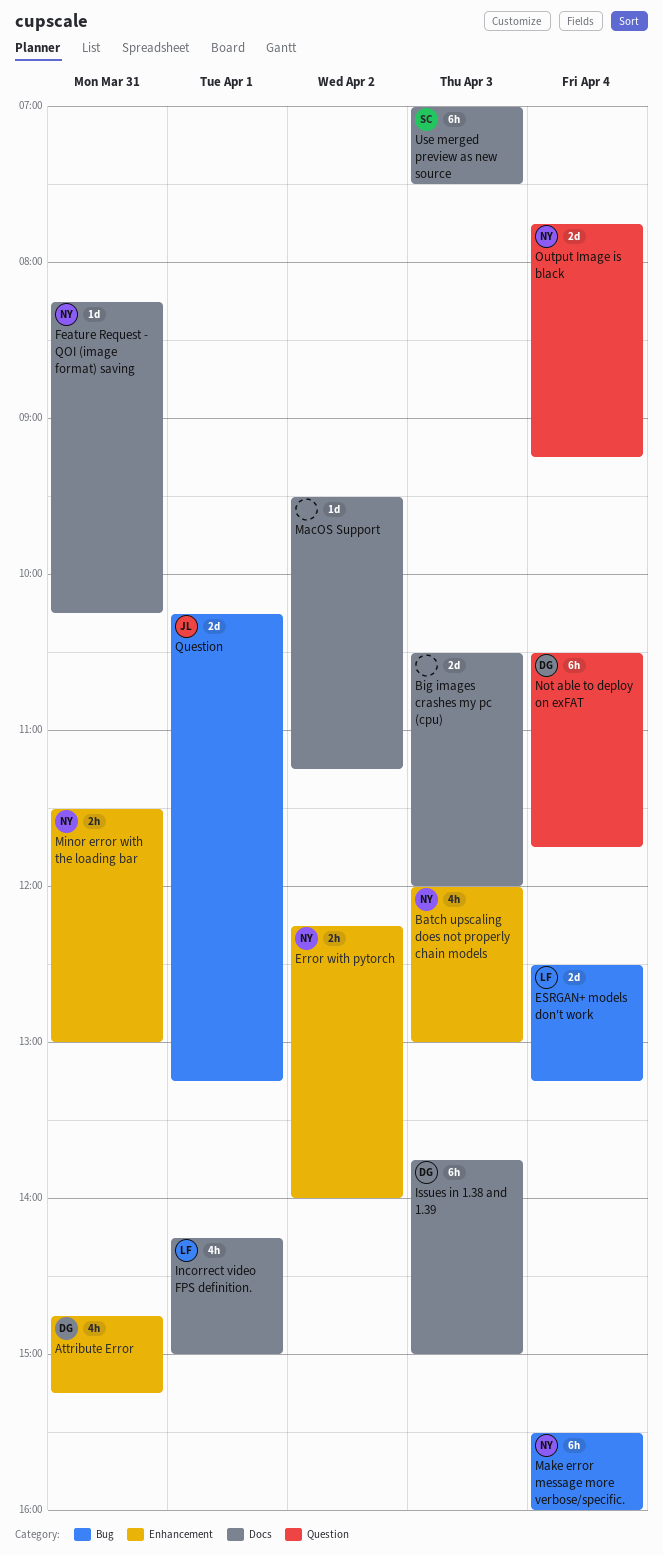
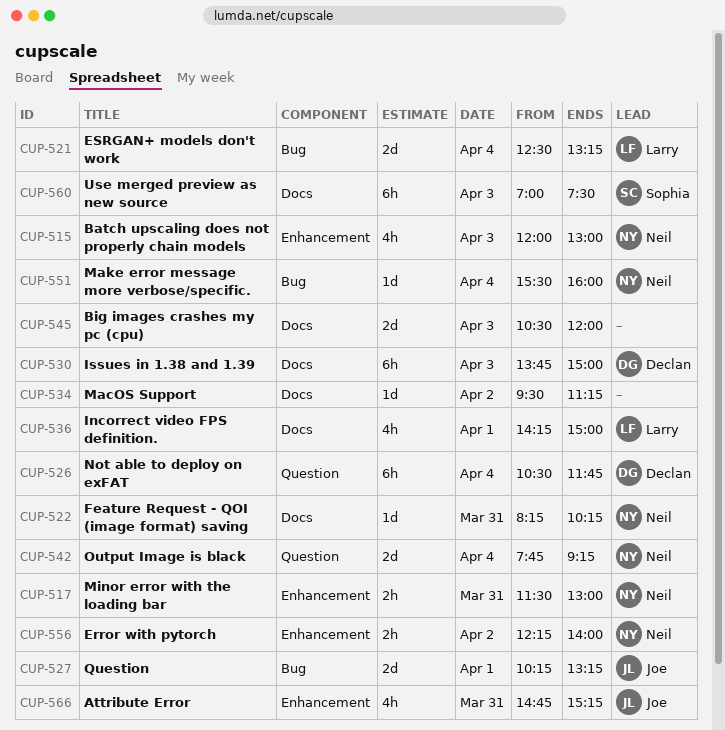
Attribute Error, owner: Declan -> Joe
Make error message more verbose/specific., estimate: 6h -> 1d

